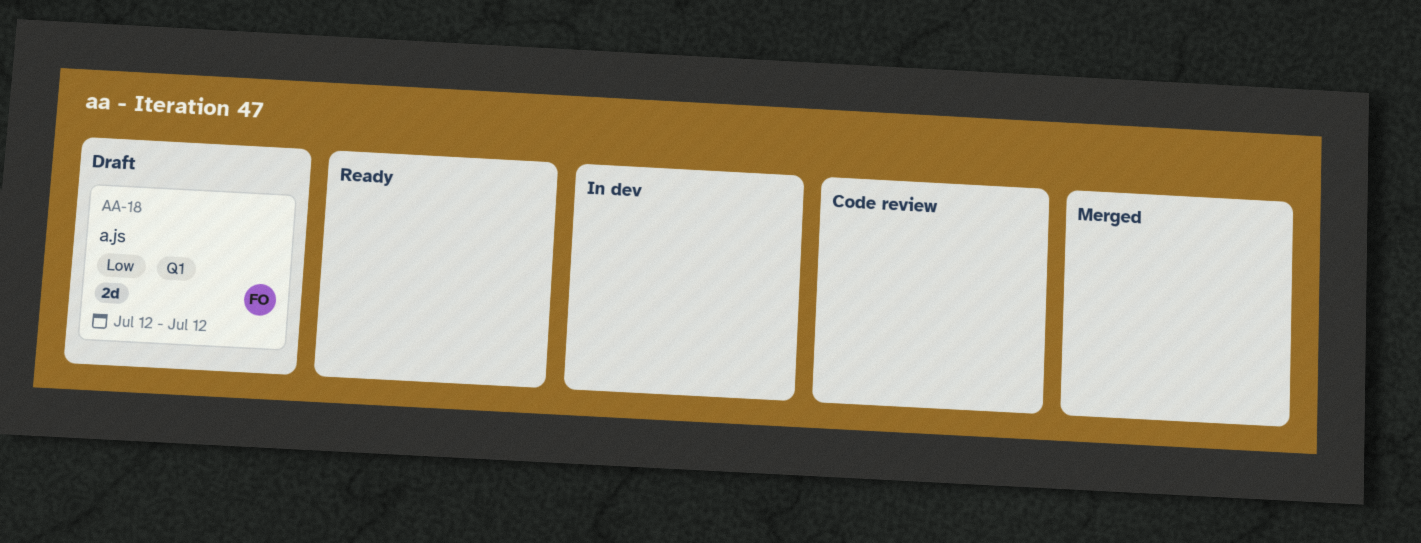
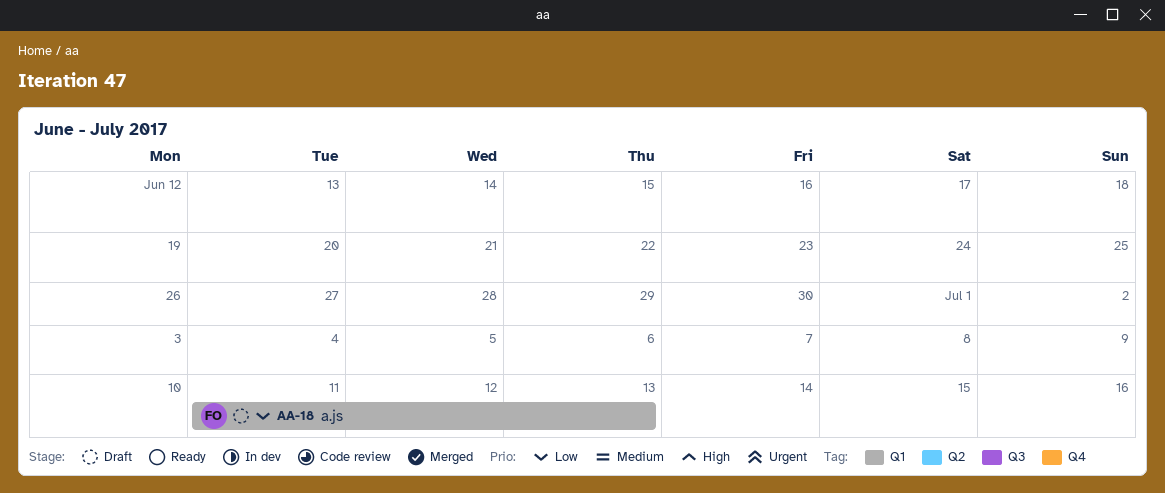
AA-18, start: Jul 12 -> Jul 11
AA-18, due: Jul 12 -> Jul 13

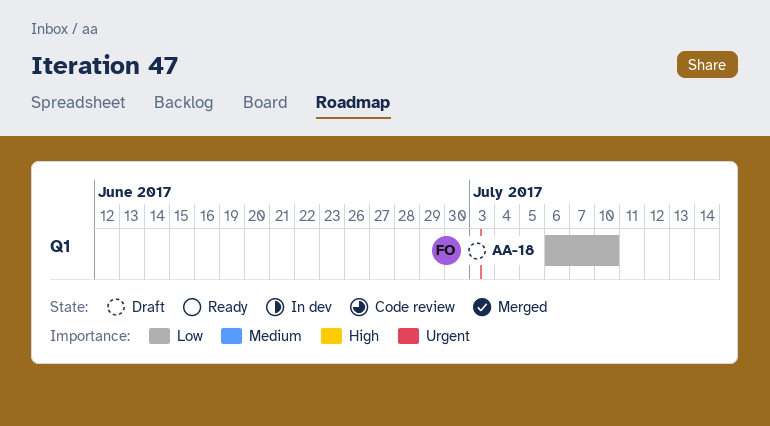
AA-18, start: Jul 11 -> Jul 6
AA-18, due: Jul 13 -> Jul 10

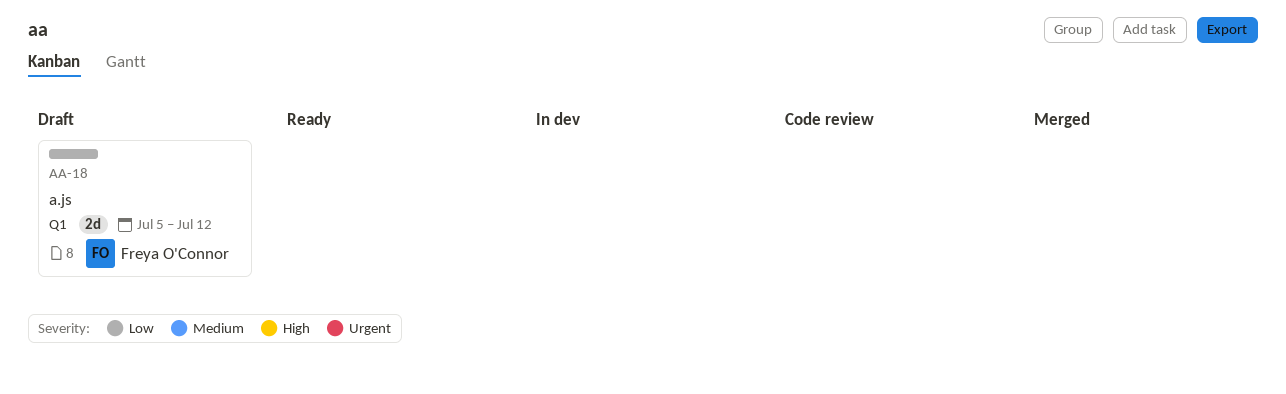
AA-18, start: Jul 6 -> Jul 5
AA-18, due: Jul 10 -> Jul 12

